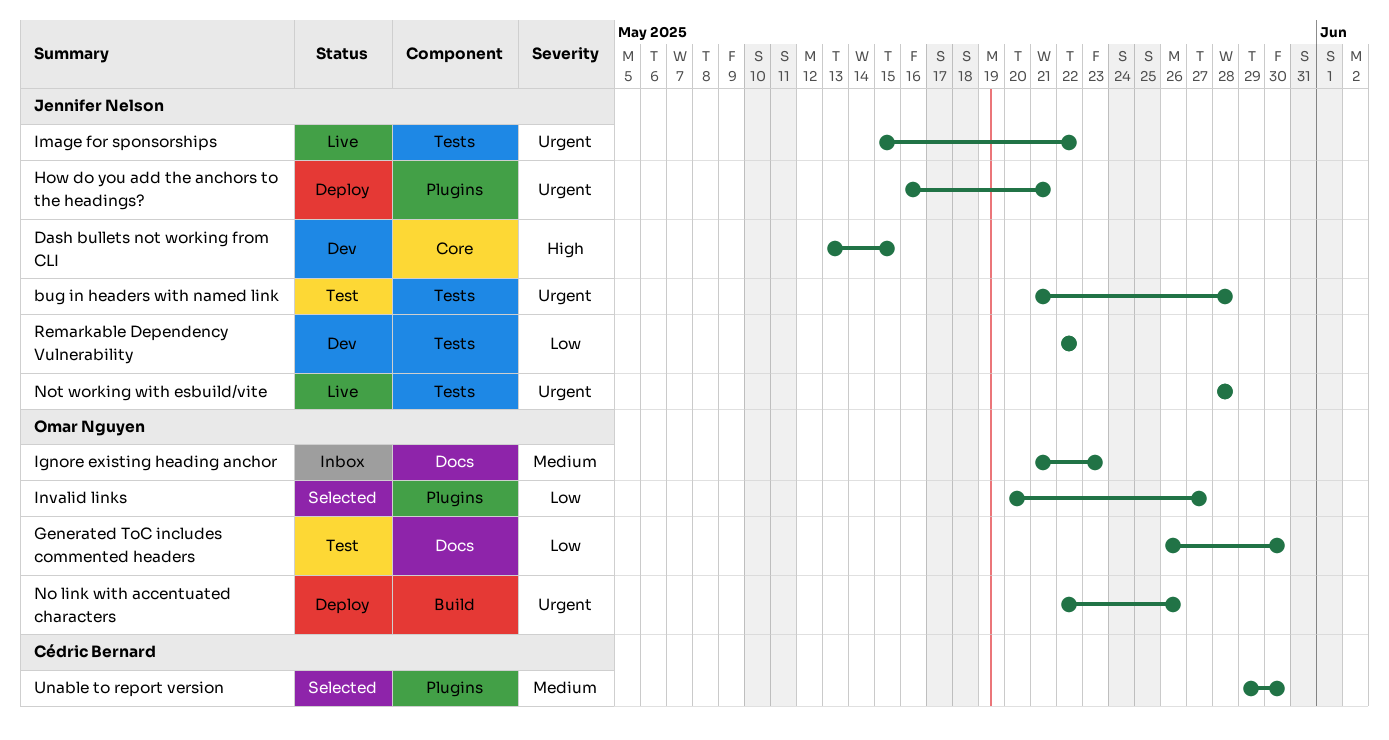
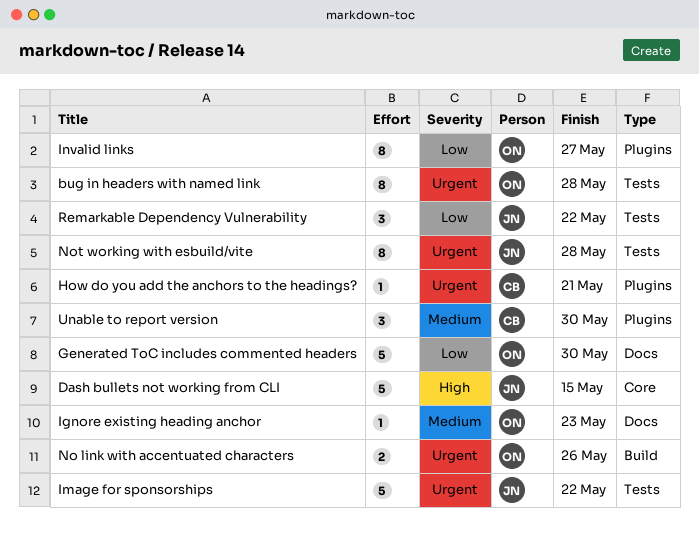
bug in headers with named link, owner: Jennifer Nelson -> Omar Nguyen
How do you add the anchors to the headings?, owner: Jennifer Nelson -> Cédric Bernard

